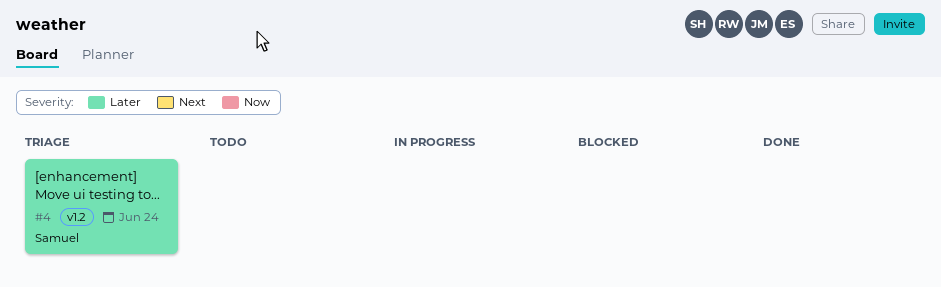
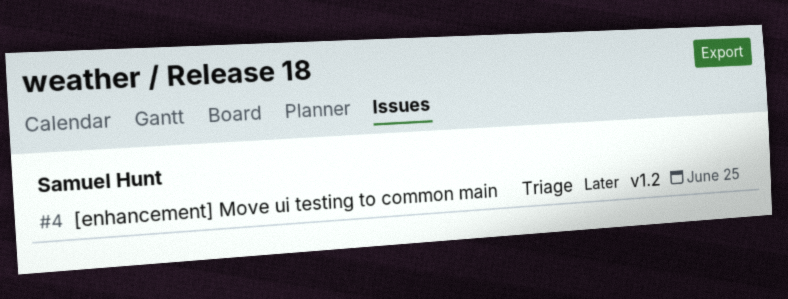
#4, due: Jun 24 -> Jun 25

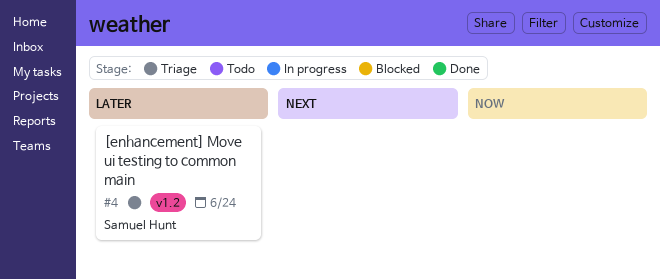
#4, due: Jun 25 -> Jun 24

